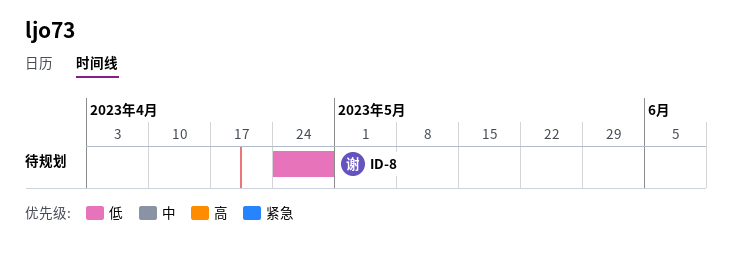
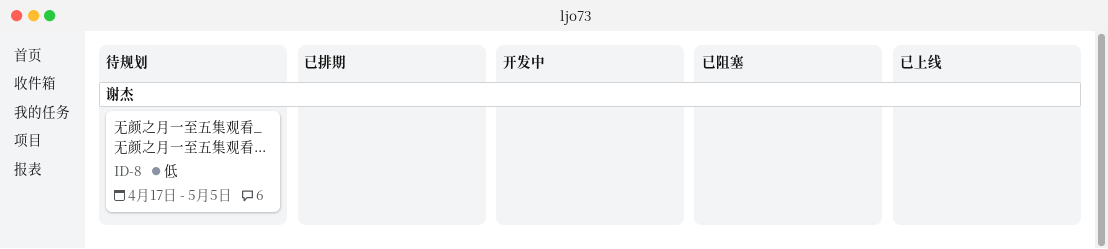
ID-8, start: Apr 24 -> Apr 17
ID-8, due: Apr 28 -> May 5

